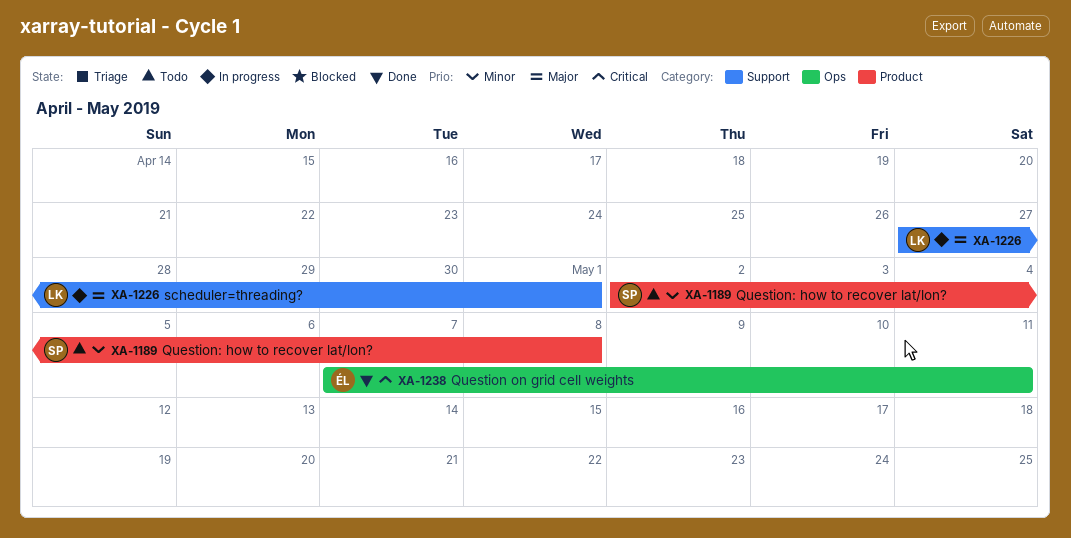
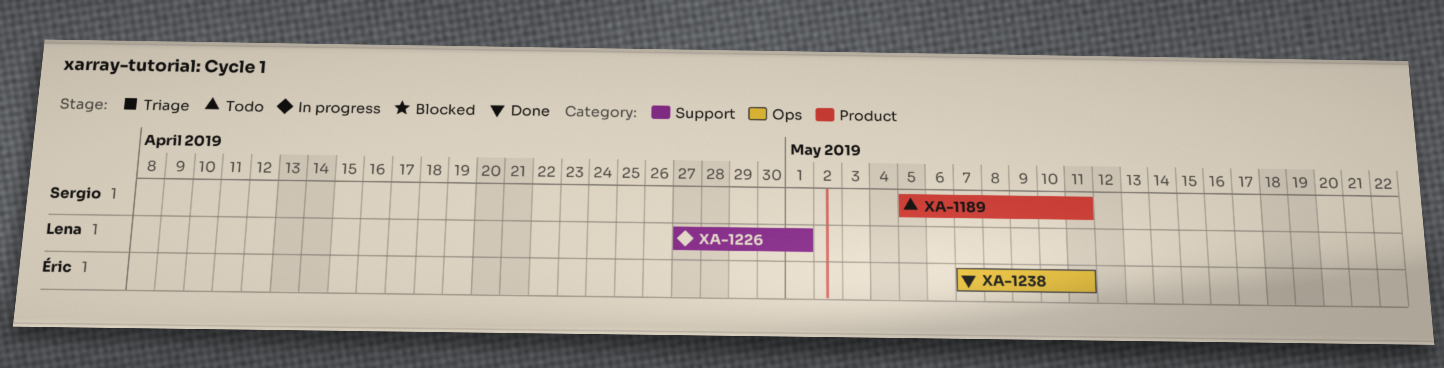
XA-1189, start: May 2 -> May 5
XA-1189, due: May 8 -> May 11

